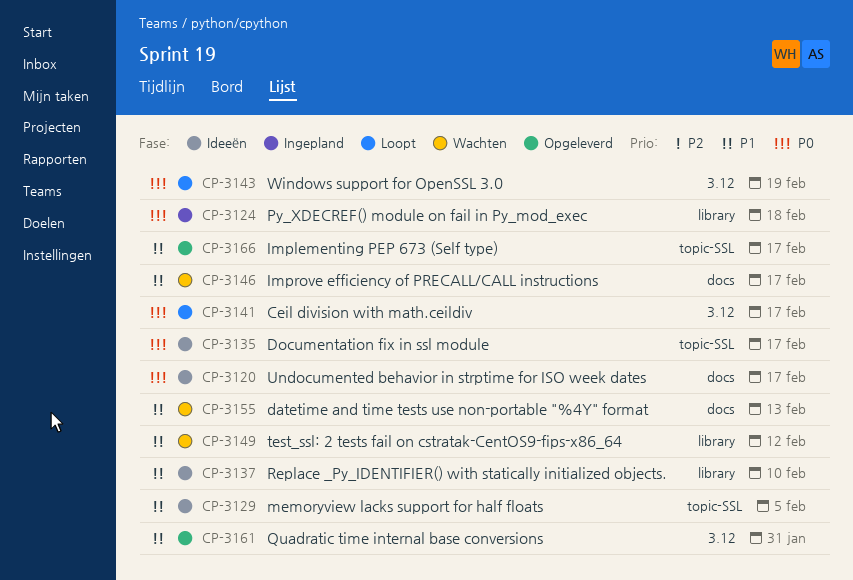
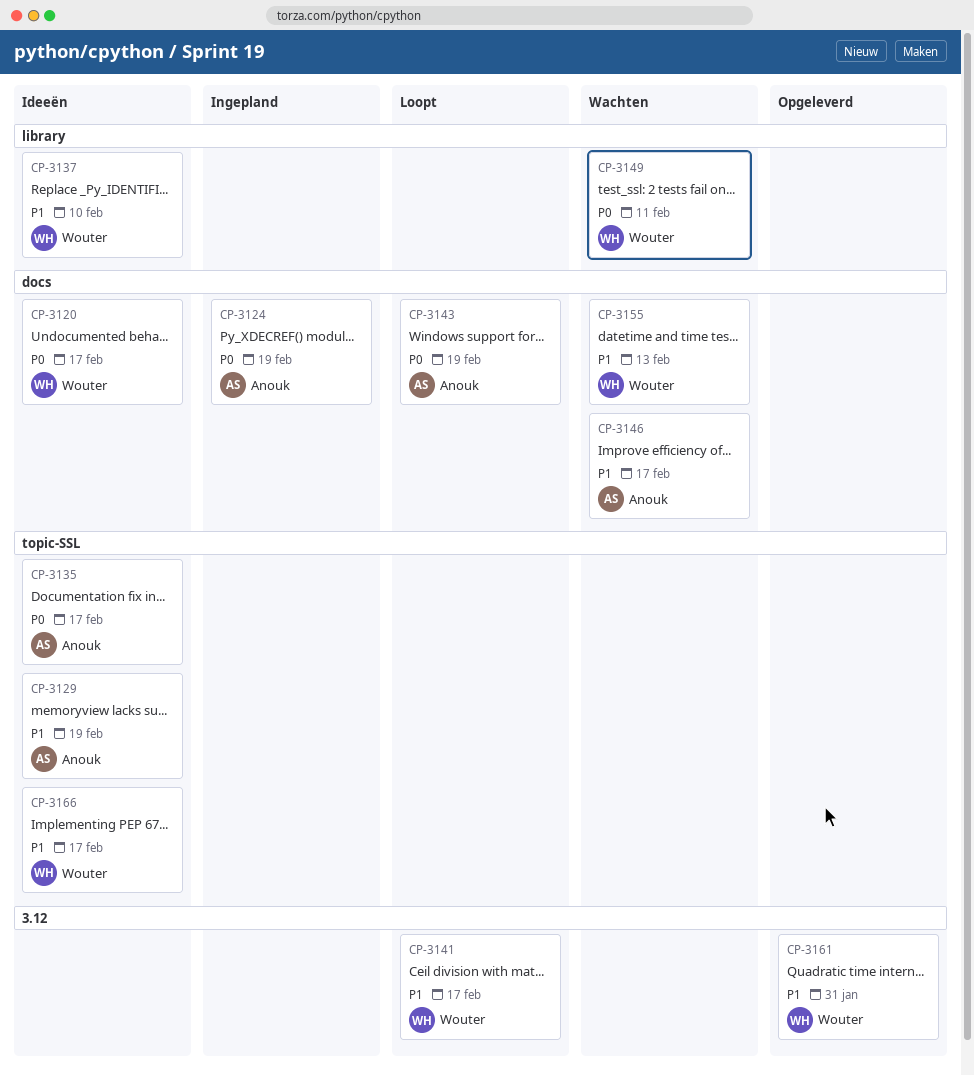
CP-3124, label: library -> docs
CP-3124, due: Feb 18 -> Feb 19
CP-3129, due: Feb 5 -> Feb 19
CP-3141, priority: P0 -> P1
CP-3143, label: 3.12 -> docs
CP-3149, priority: P1 -> P0
CP-3149, due: Feb 12 -> Feb 11
CP-3166, status: Opgeleverd -> Ideeën

